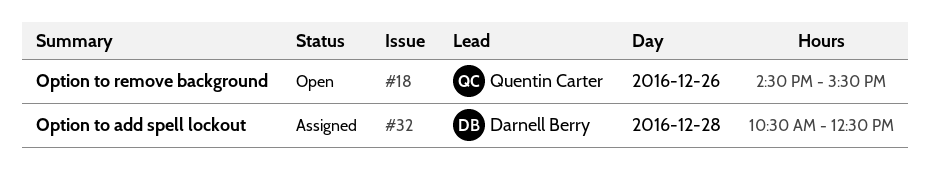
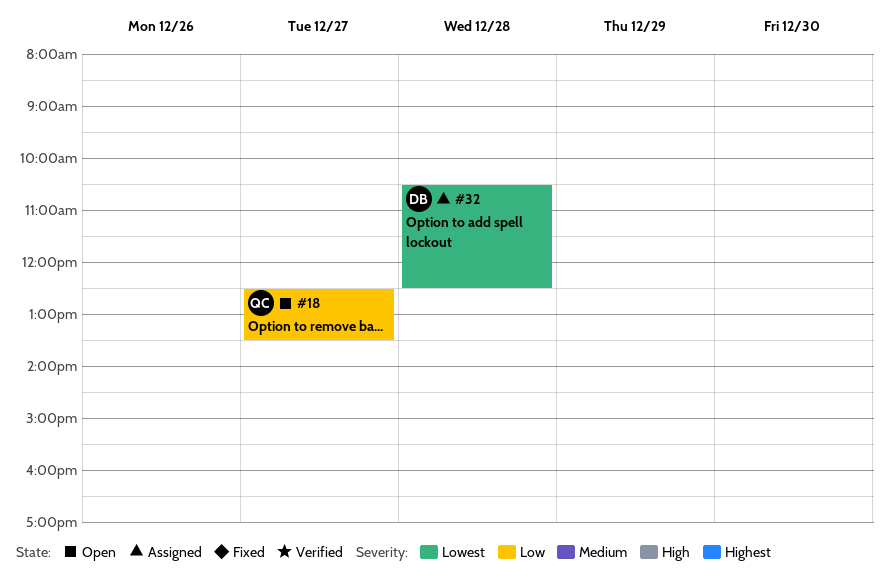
#18, day: Dec 26 -> Dec 27
#18, begins: 14:30 -> 12:30
#18, ends: 15:30 -> 13:30

